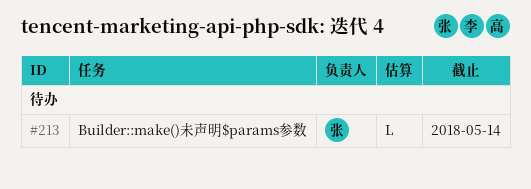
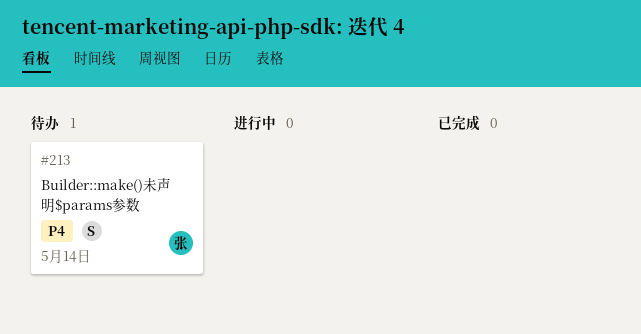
#213, estimate: L -> S

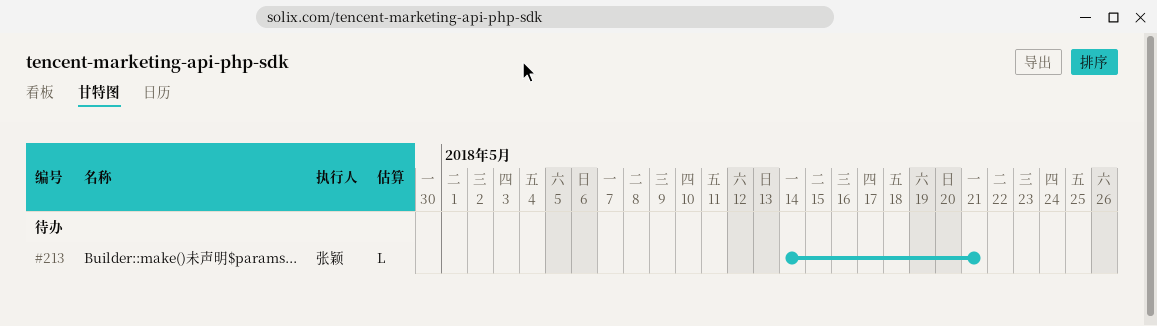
#213, estimate: S -> L
#213, due: May 14 -> May 21

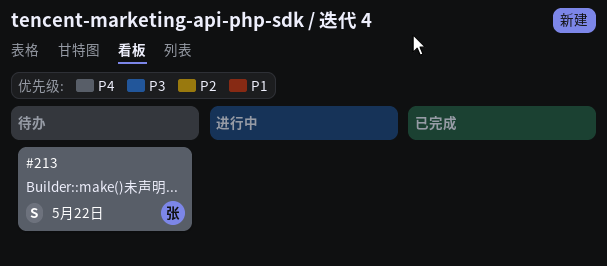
#213, estimate: L -> S
#213, due: May 21 -> May 22

